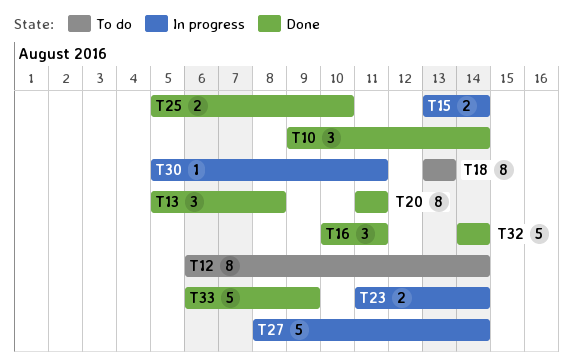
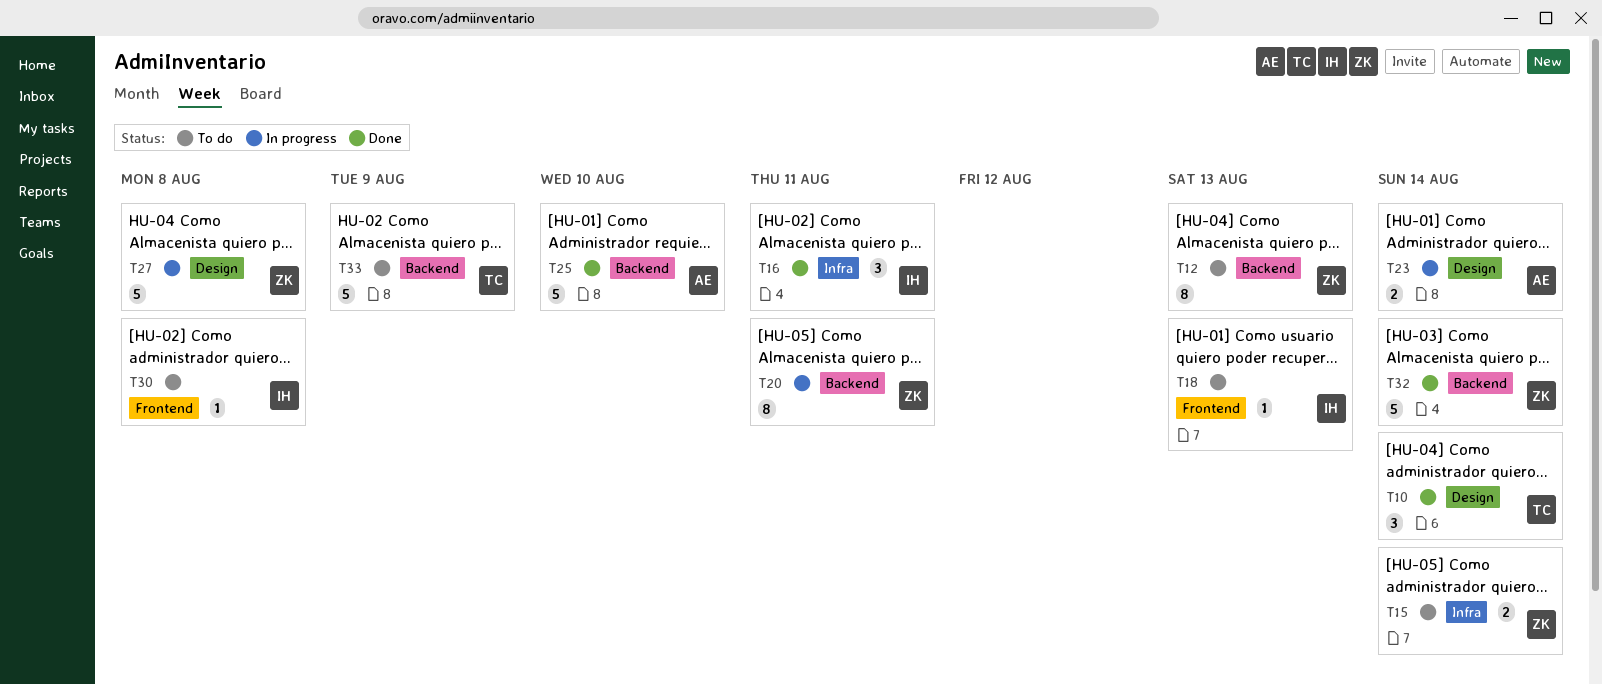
T12, due: Aug 14 -> Aug 13
T13: present -> none
T15, status: In progress -> To do
T18, estimate: 8 -> 1
T20, status: Done -> In progress
T25, estimate: 2 -> 5
T27, due: Aug 14 -> Aug 8
T30, status: In progress -> To do
T30, due: Aug 11 -> Aug 8
T33, status: Done -> To do

